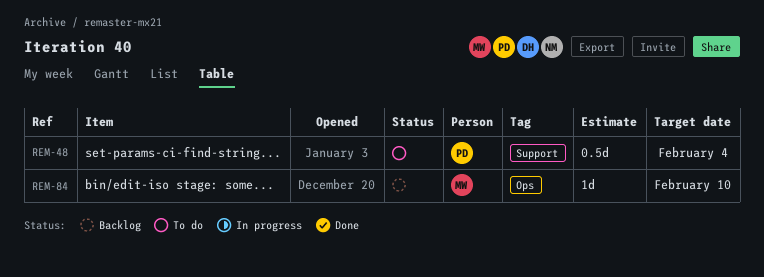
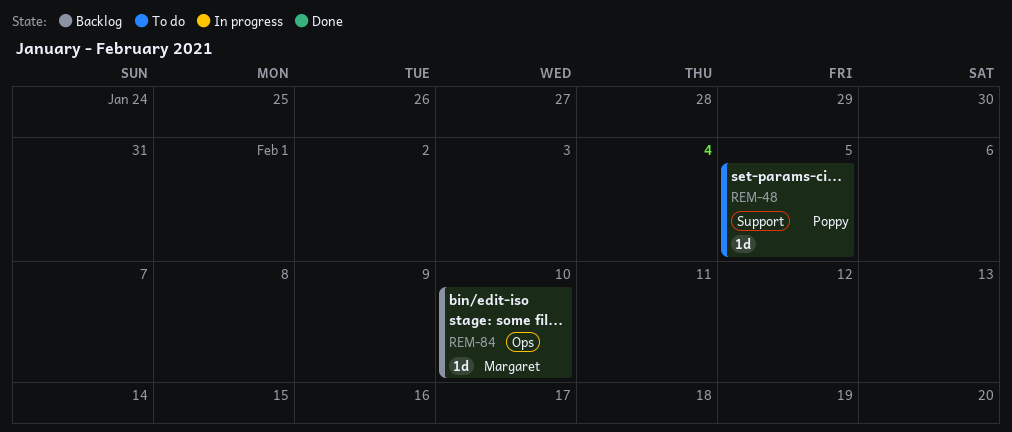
REM-48, estimate: 0.5d -> 1d
REM-48, due: Feb 4 -> Feb 5

